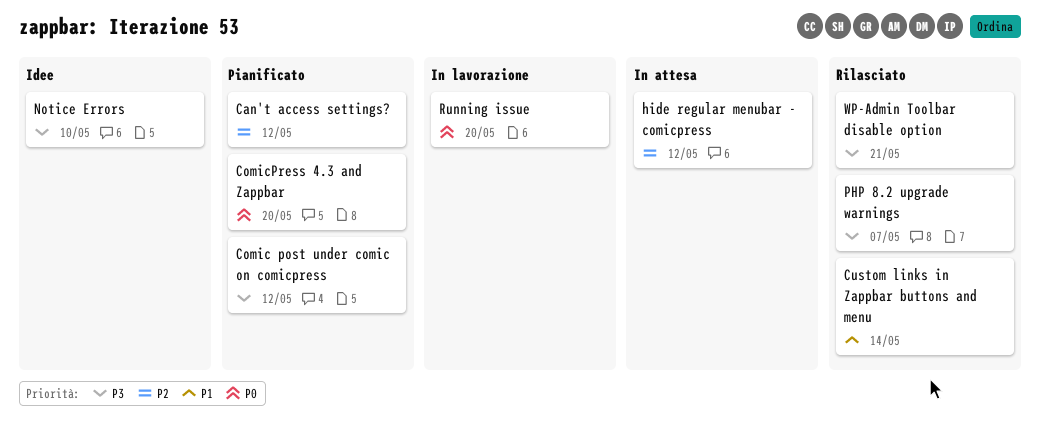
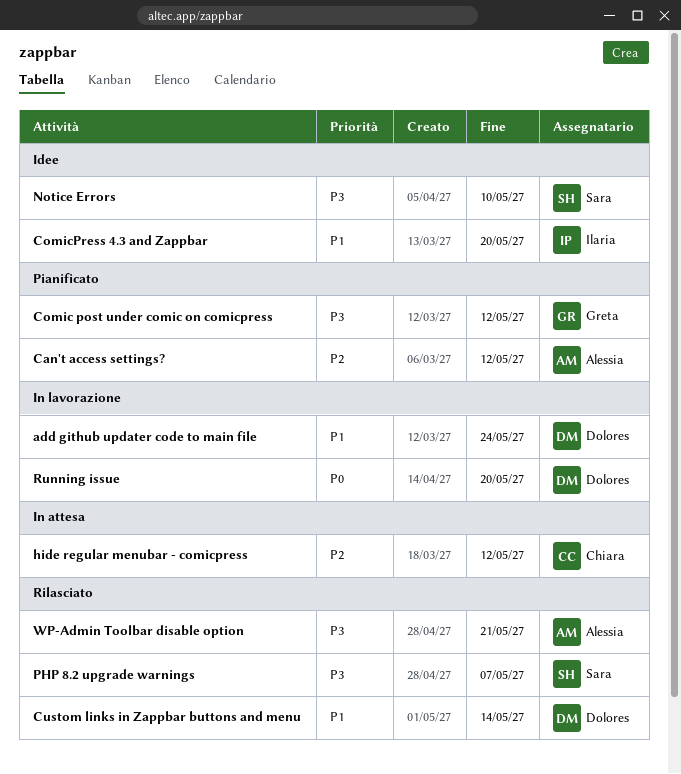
add github updater code to main file: none -> present
ComicPress 4.3 and Zappbar, status: Pianificato -> Idee
ComicPress 4.3 and Zappbar, priority: P0 -> P1

